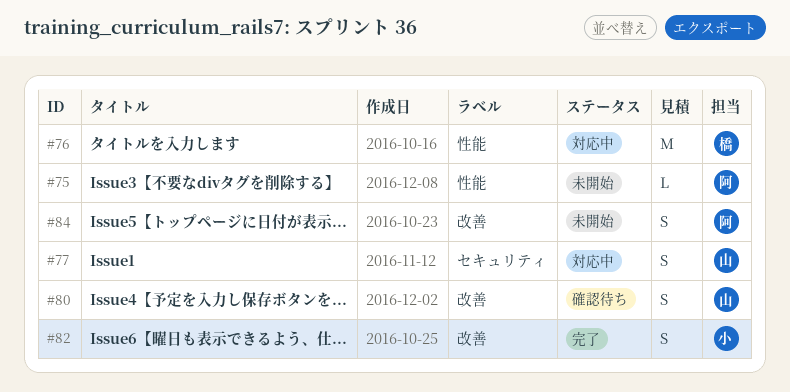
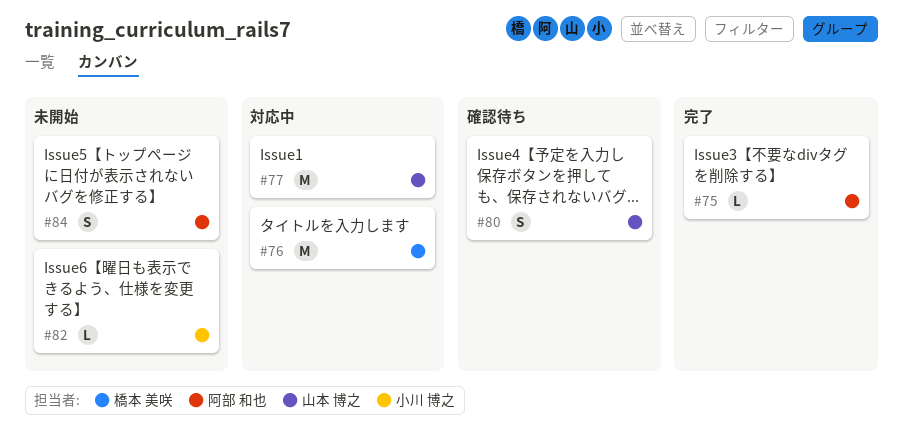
#75, status: 未開始 -> 完了
#77, estimate: S -> M
#82, status: 完了 -> 未開始
#82, estimate: S -> L

